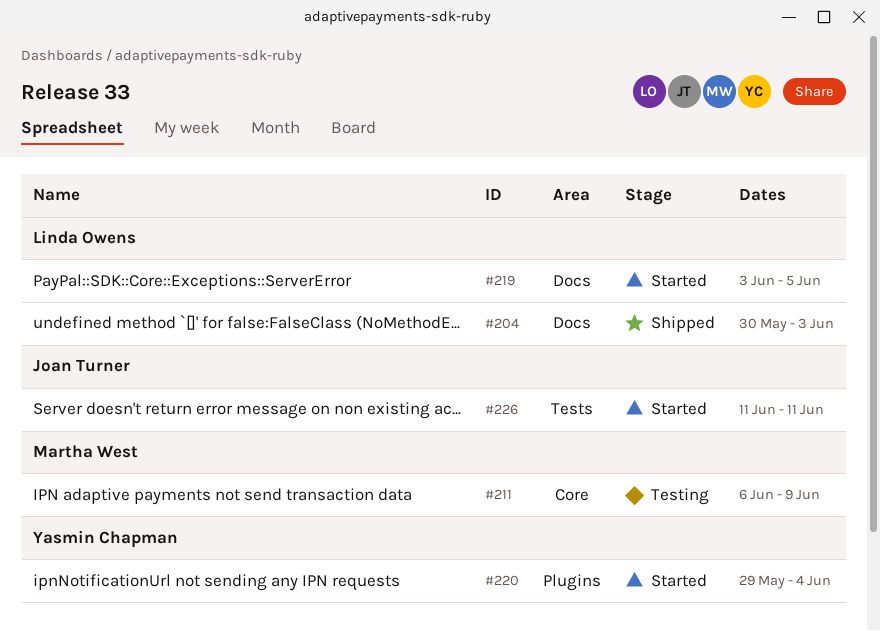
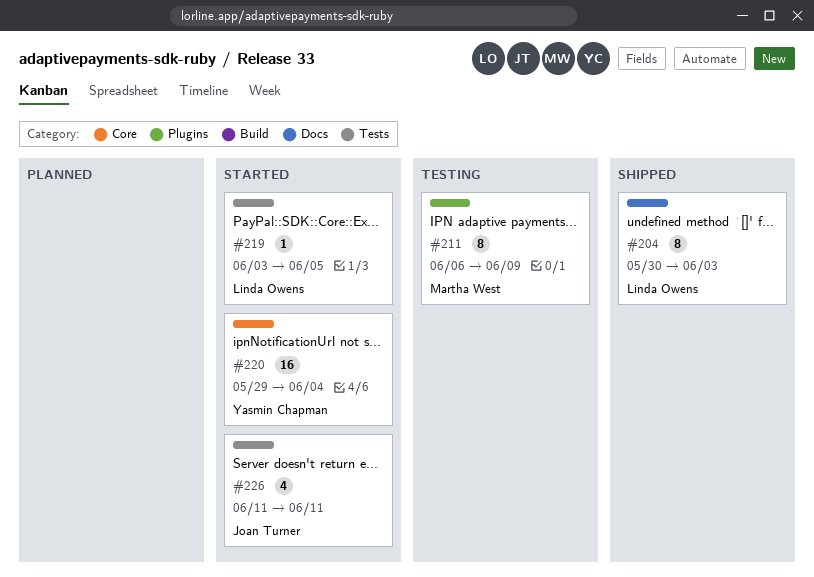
#211, label: Core -> Plugins
#219, label: Docs -> Tests
#220, label: Plugins -> Core

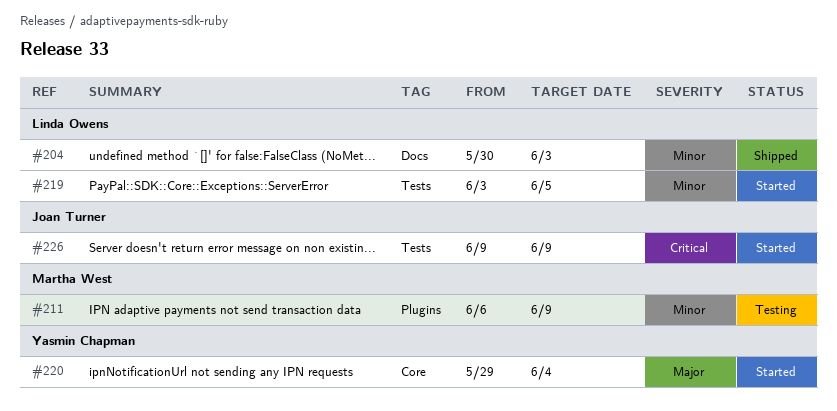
#226, start: Jun 11 -> Jun 9
#226, due: Jun 11 -> Jun 9

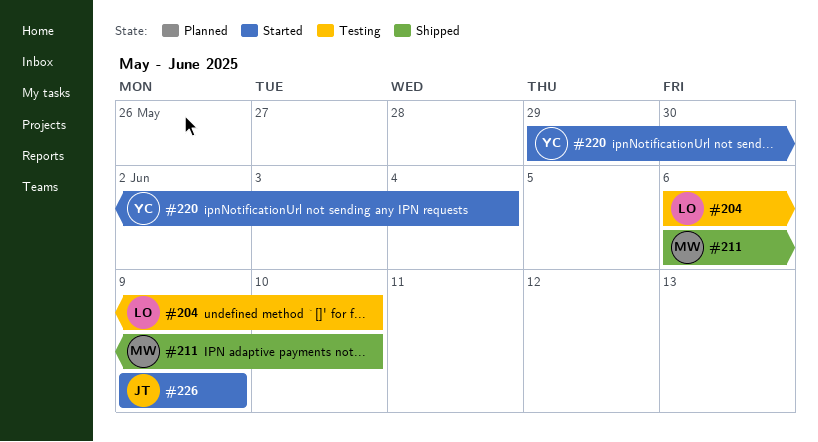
#204, status: Shipped -> Testing
#204, start: May 30 -> Jun 6
#204, due: Jun 3 -> Jun 10
#211, status: Testing -> Shipped
#211, due: Jun 9 -> Jun 10
#219: present -> none

